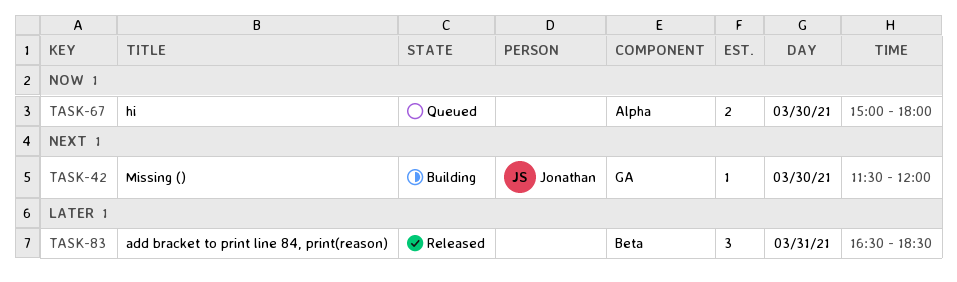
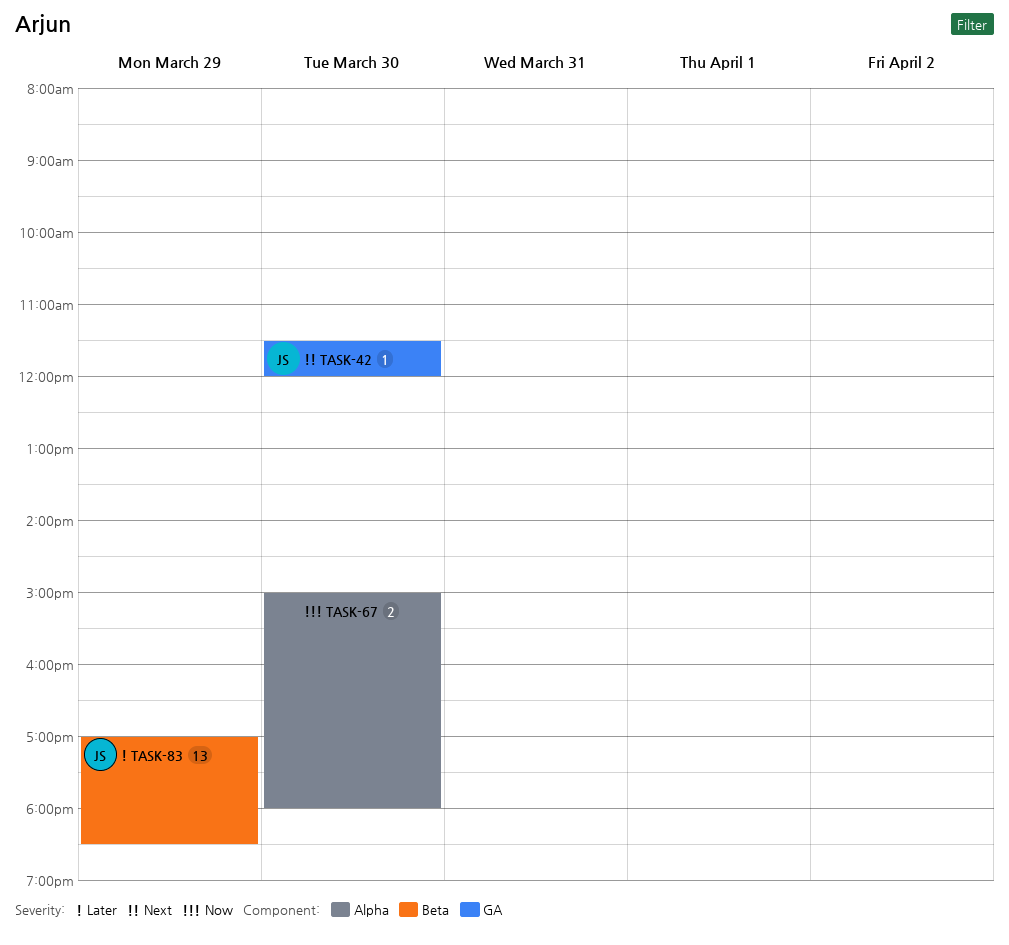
TASK-83, owner: none -> Jonathan
TASK-83, estimate: 3 -> 13
TASK-83, day: Mar 31 -> Mar 29
TASK-83, begins: 16:30 -> 17:00

